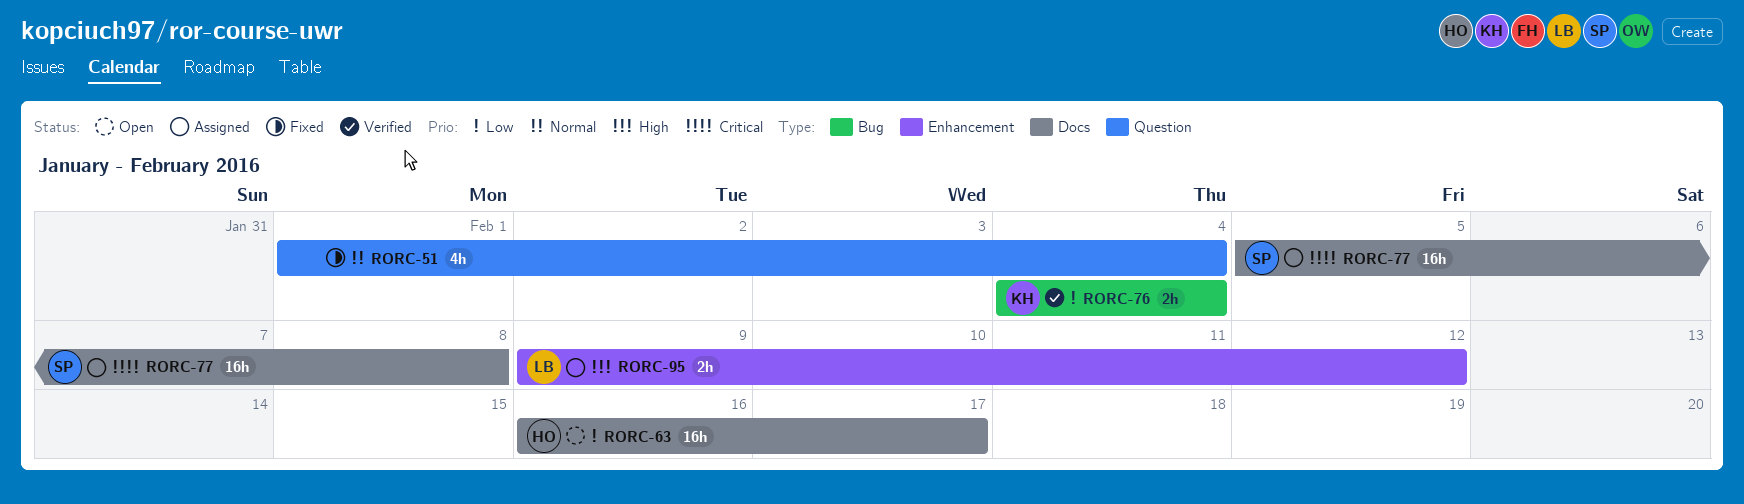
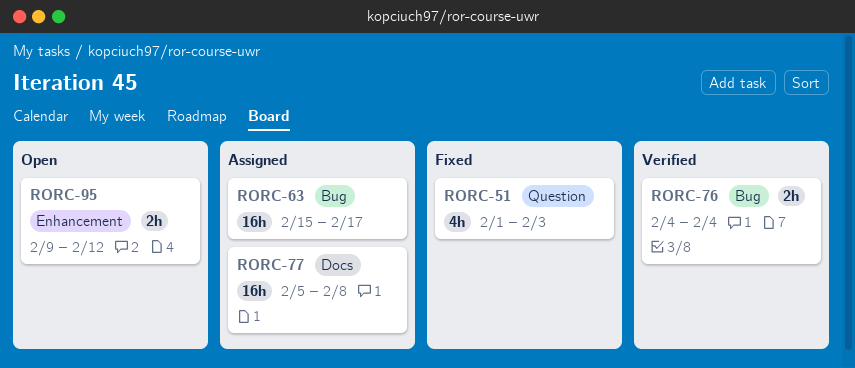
RORC-51, due: Feb 4 -> Feb 3
RORC-63, status: Open -> Assigned
RORC-63, label: Docs -> Bug
RORC-63, start: Feb 16 -> Feb 15
RORC-95, status: Assigned -> Open

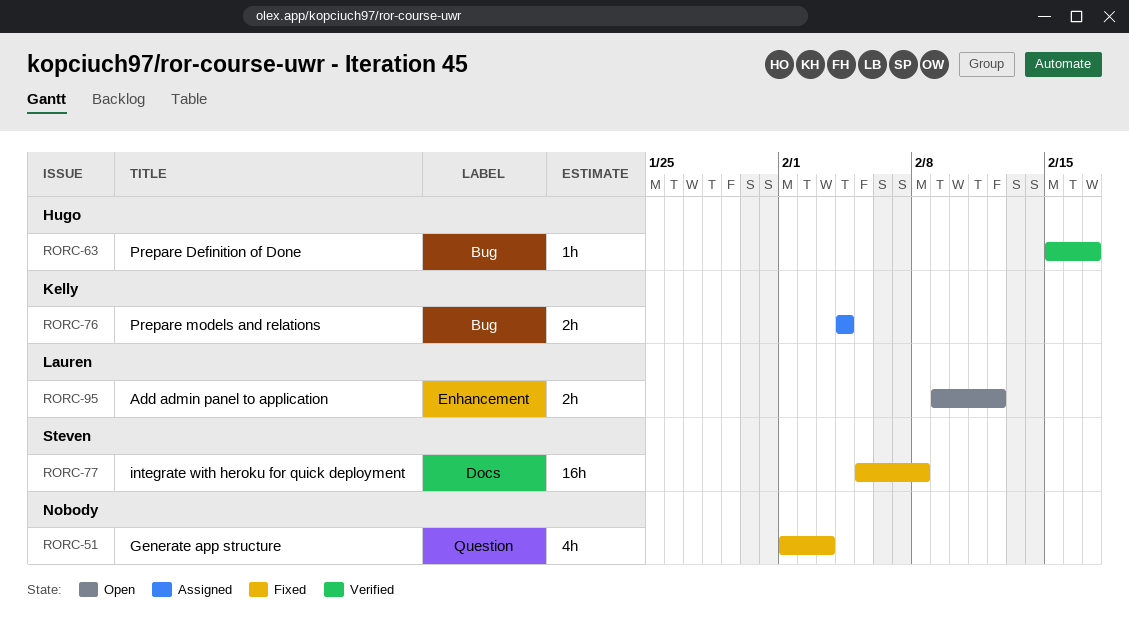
RORC-63, status: Assigned -> Verified
RORC-63, estimate: 16h -> 1h
RORC-76, status: Verified -> Assigned
RORC-77, status: Assigned -> Fixed

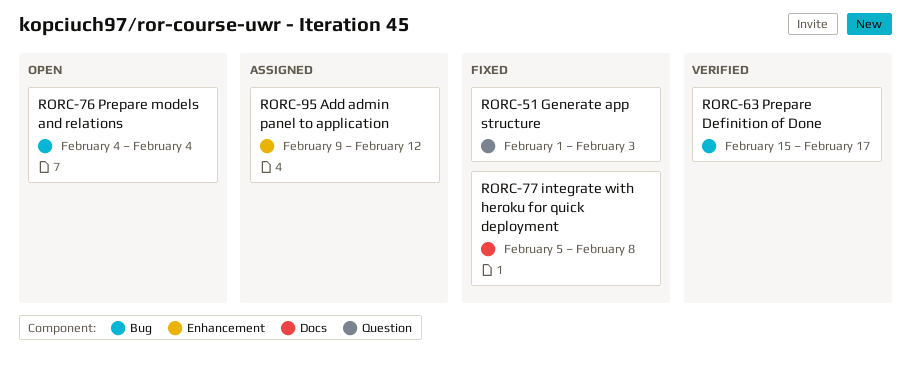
RORC-76, status: Assigned -> Open
RORC-95, status: Open -> Assigned

